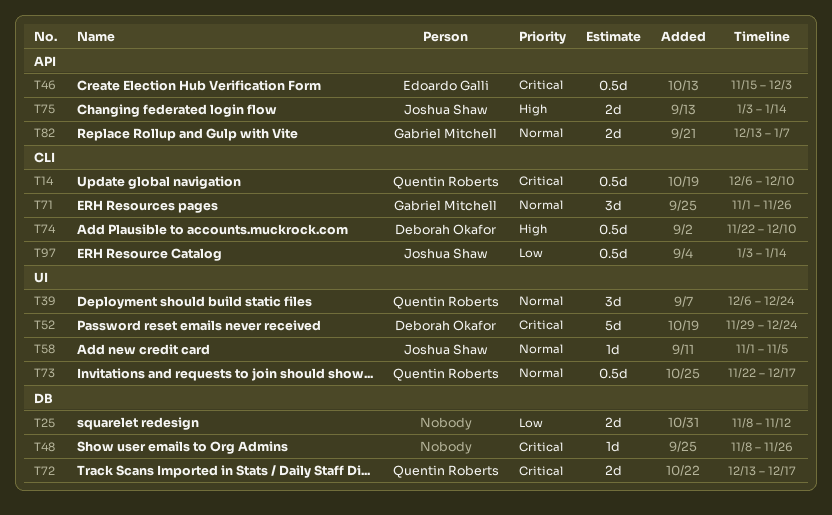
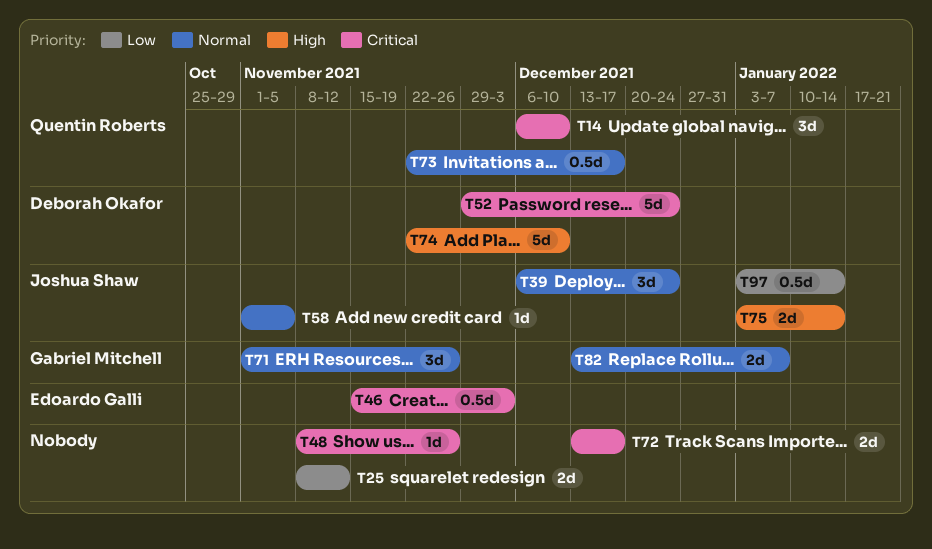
T14, estimate: 0.5d -> 3d
T39, owner: Quentin Roberts -> Joshua Shaw
T72, owner: Quentin Roberts -> none
T74, estimate: 0.5d -> 5d

